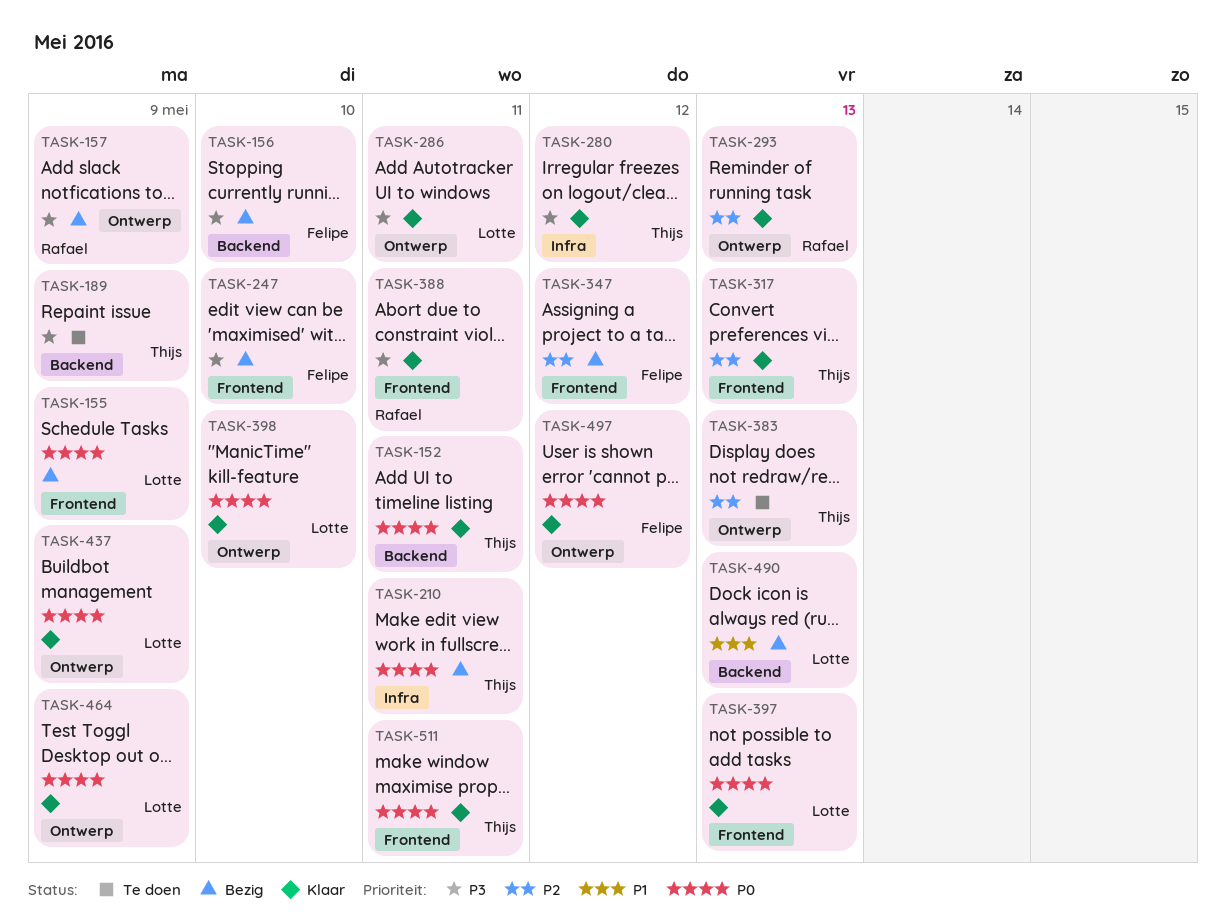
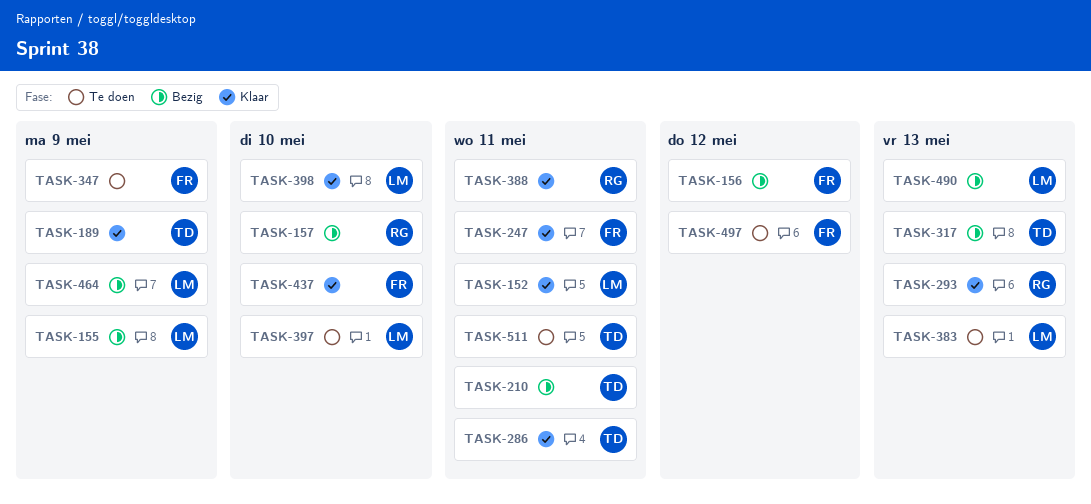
TASK-152, owner: Thijs -> Lotte
TASK-156, due: May 10 -> May 12
TASK-157, due: May 9 -> May 10
TASK-189, status: Te doen -> Klaar
TASK-247, status: Bezig -> Klaar
TASK-247, due: May 10 -> May 11
TASK-280: present -> none
TASK-286, owner: Lotte -> Thijs
TASK-317, status: Klaar -> Bezig
TASK-347, status: Bezig -> Te doen
TASK-347, due: May 12 -> May 9
TASK-383, owner: Thijs -> Lotte
TASK-397, status: Klaar -> Te doen
TASK-397, due: May 13 -> May 10
TASK-437, owner: Lotte -> Felipe
TASK-437, due: May 9 -> May 10
TASK-464, status: Klaar -> Bezig
TASK-497, status: Klaar -> Te doen
TASK-511, status: Klaar -> Te doen

